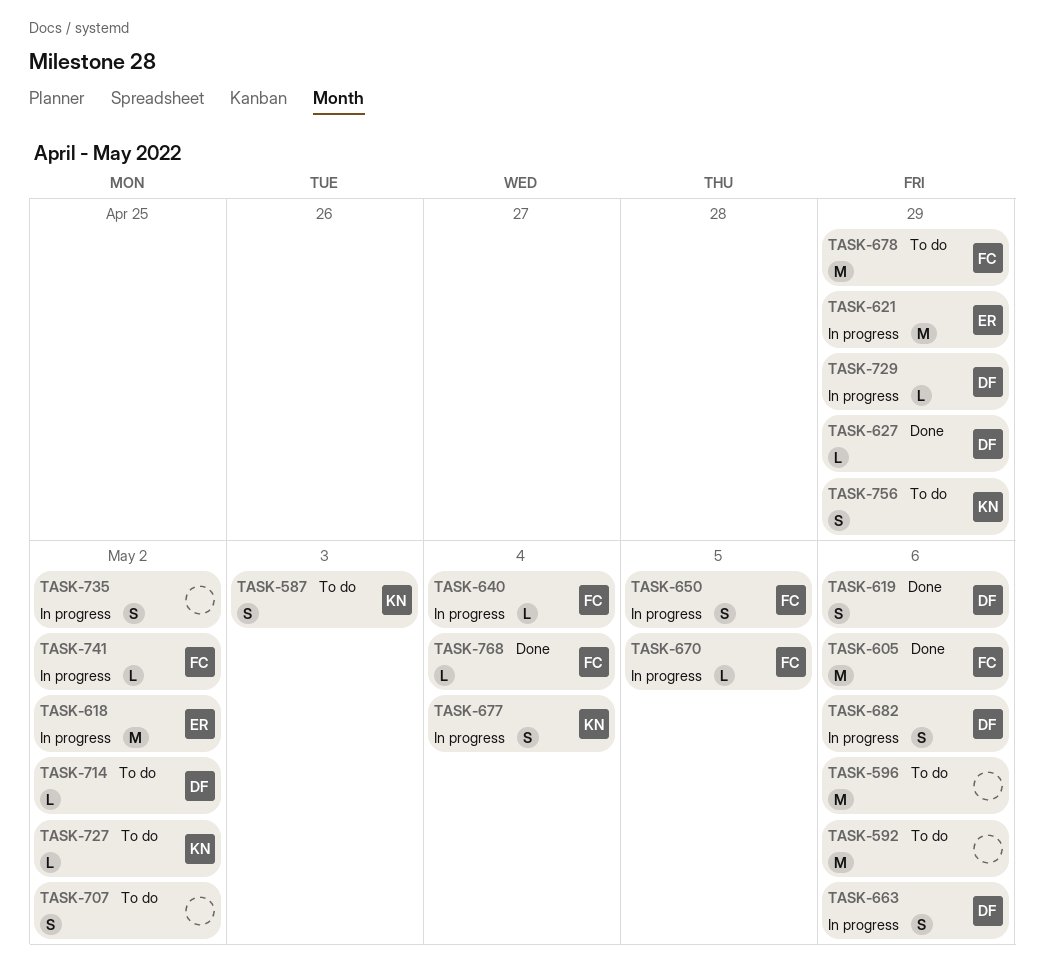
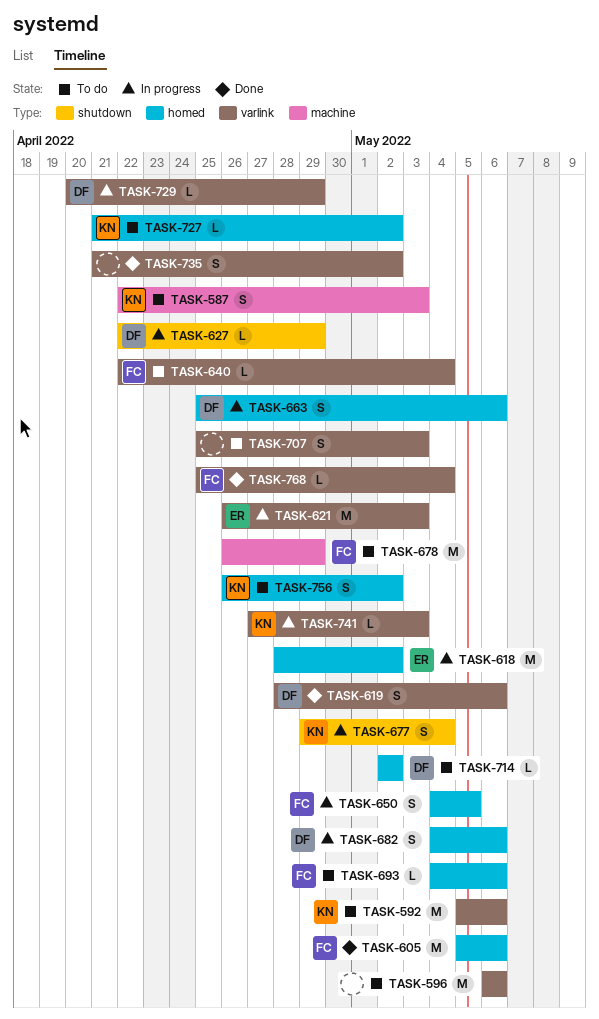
TASK-592, owner: none -> KN
TASK-621, due: Apr 29 -> May 3
TASK-627, status: Done -> In progress
TASK-640, status: In progress -> To do
TASK-670: present -> none
TASK-693: none -> present
TASK-707, due: May 2 -> May 3
TASK-735, status: In progress -> Done
TASK-741, owner: FC -> KN
TASK-741, due: May 2 -> May 3
TASK-756, due: Apr 29 -> May 2

